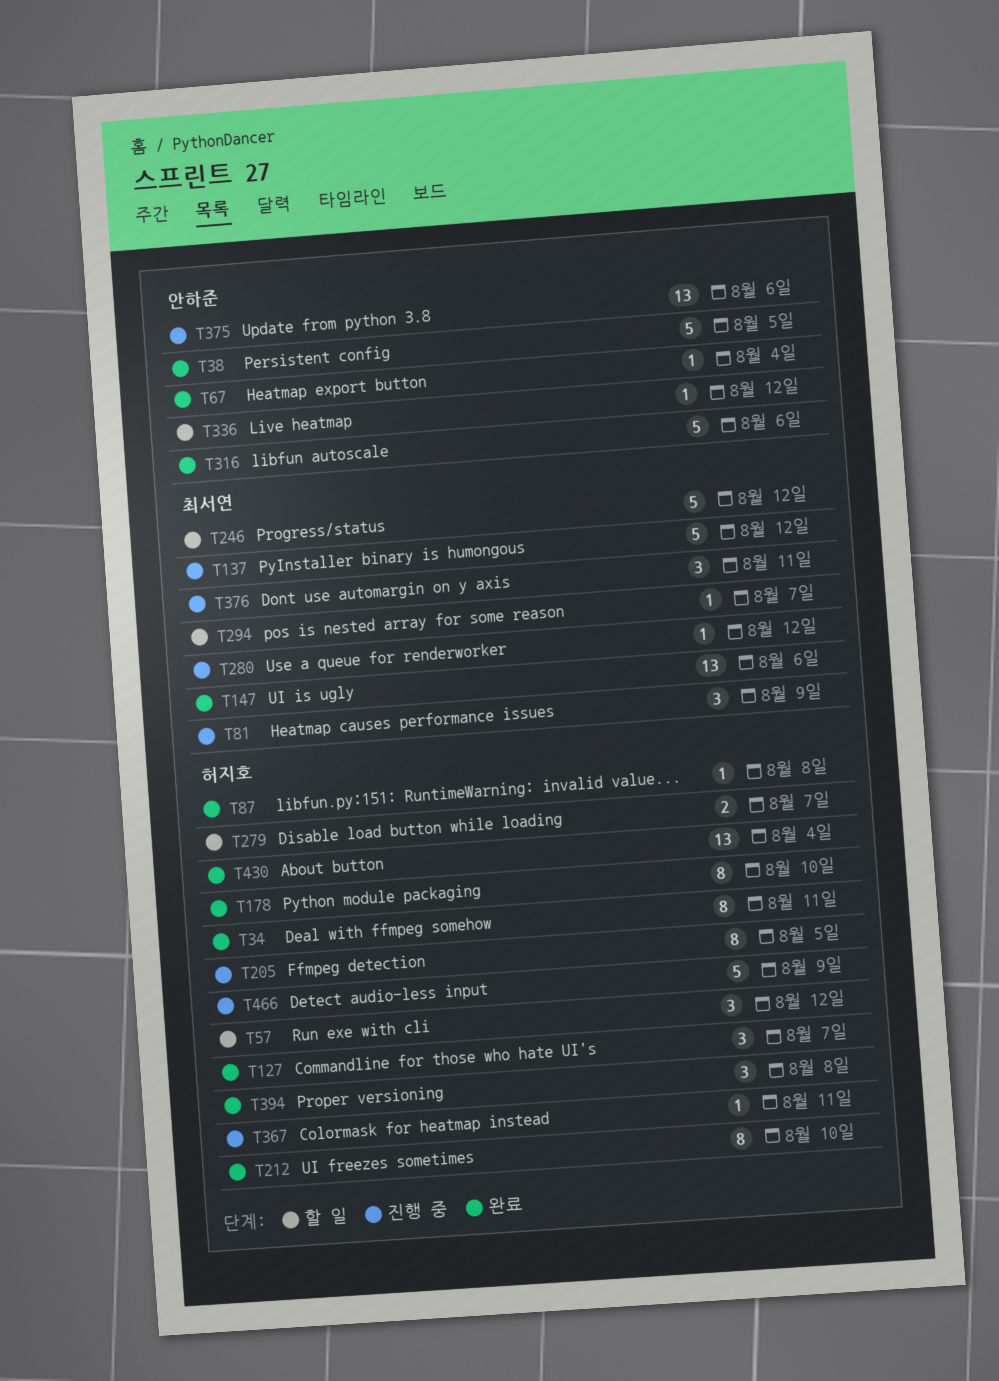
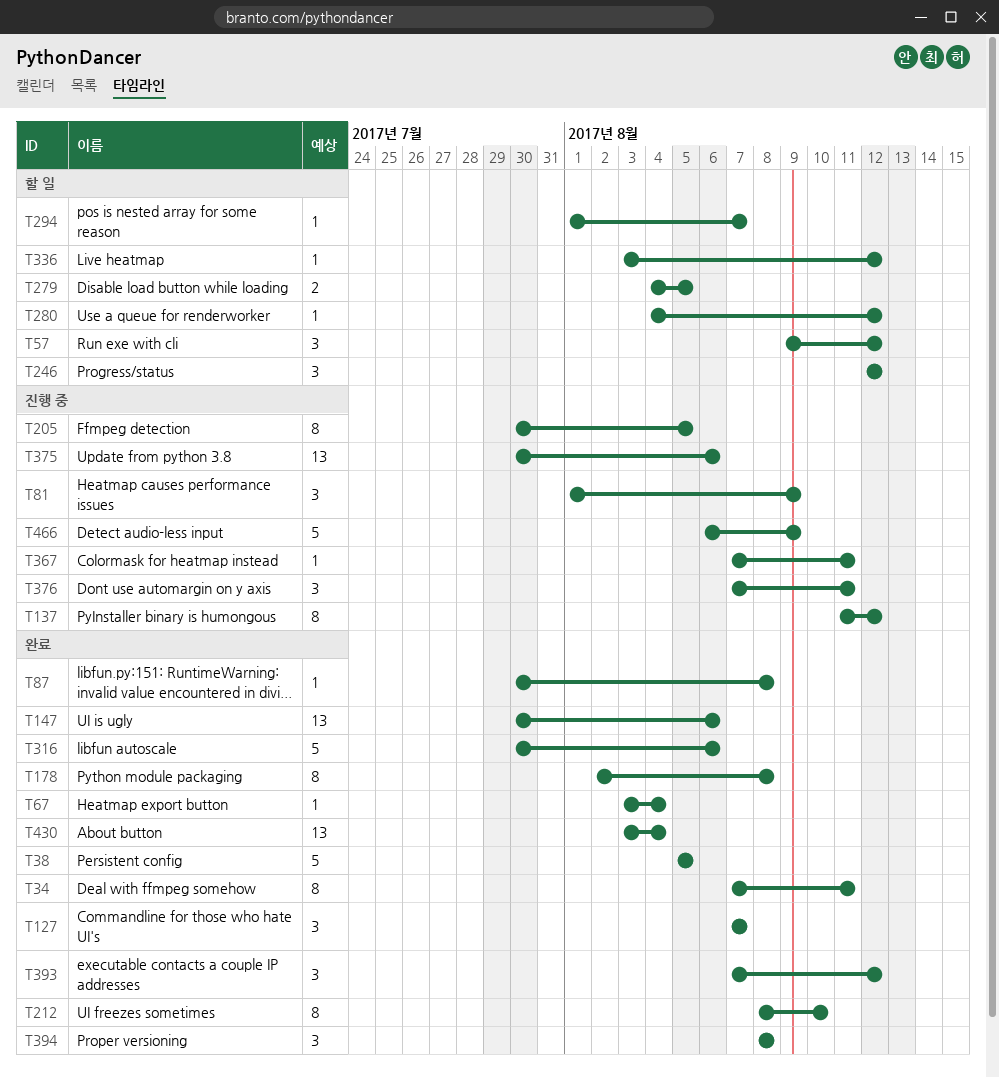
T137, estimate: 5 -> 8
T178, due: Aug 10 -> Aug 8
T246, estimate: 5 -> 3
T279, due: Aug 7 -> Aug 5
T280, status: 진행 중 -> 할 일
T393: none -> present

